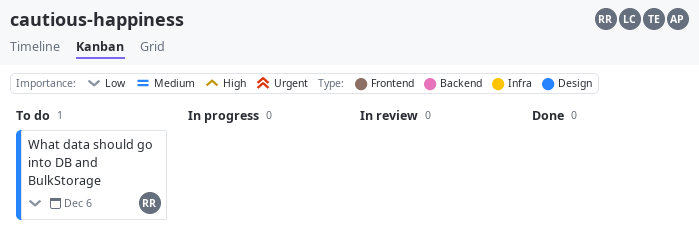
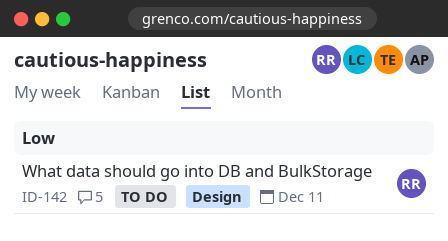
What data should go into DB and BulkStorage, due: Dec 6 -> Dec 11

